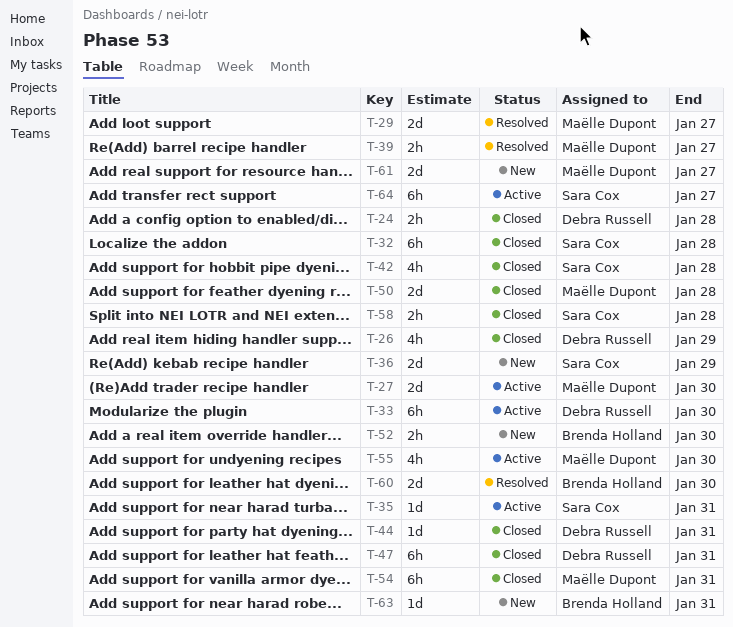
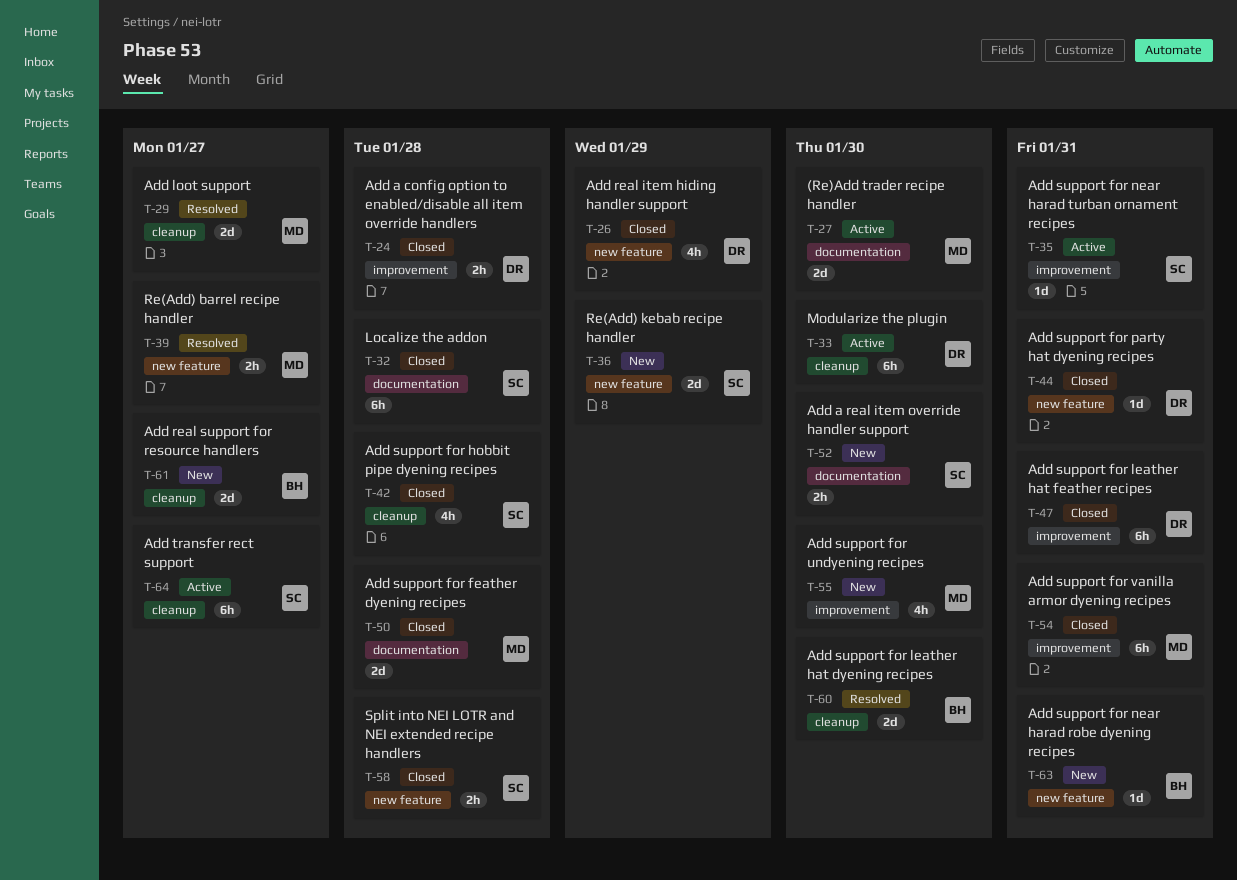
T-52, owner: Brenda Holland -> Sara Cox
T-55, status: Active -> New
T-61, owner: Maëlle Dupont -> Brenda Holland

